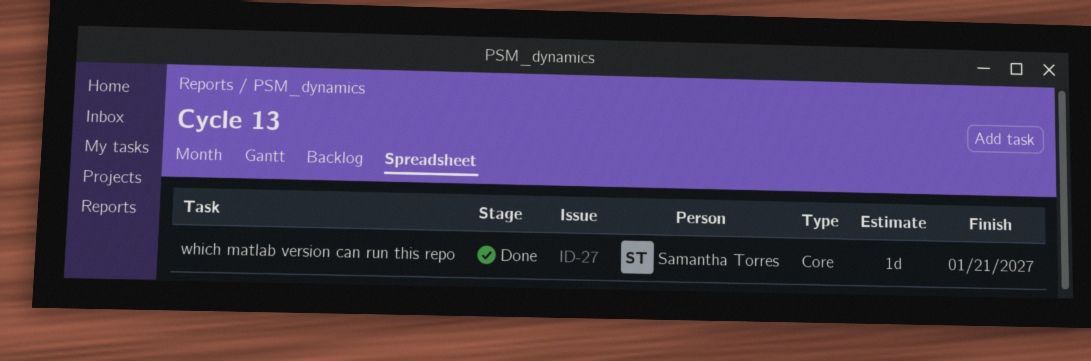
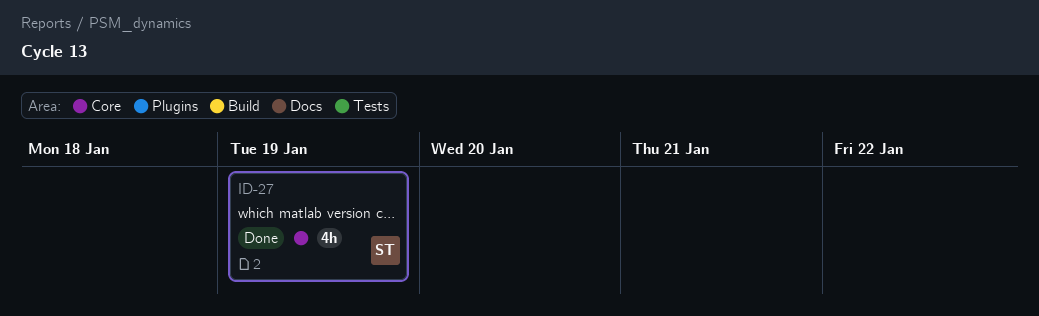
ID-27, estimate: 1d -> 4h
ID-27, due: Jan 21 -> Jan 19

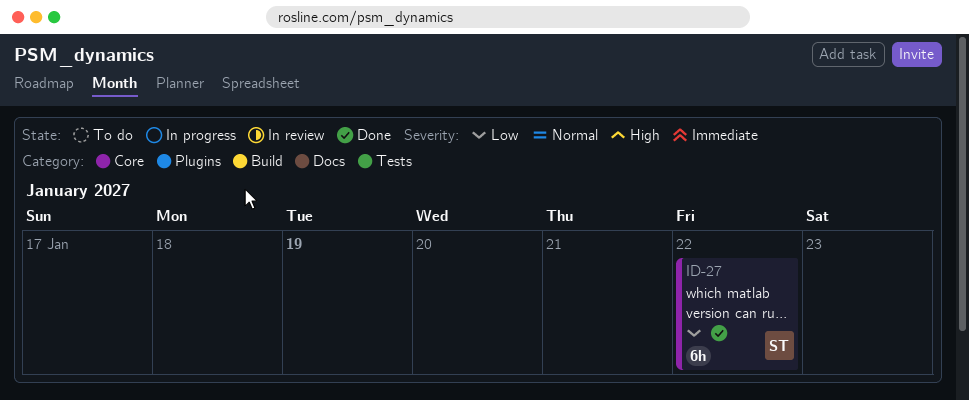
ID-27, estimate: 4h -> 6h
ID-27, due: Jan 19 -> Jan 22

